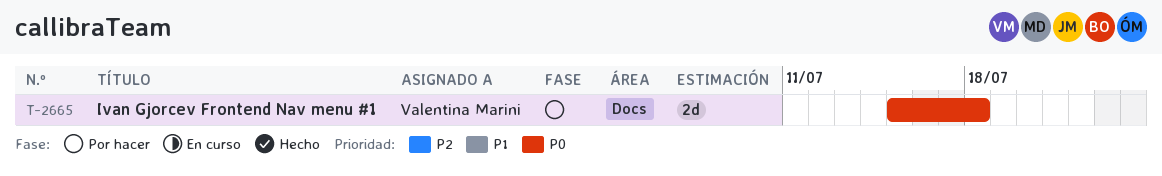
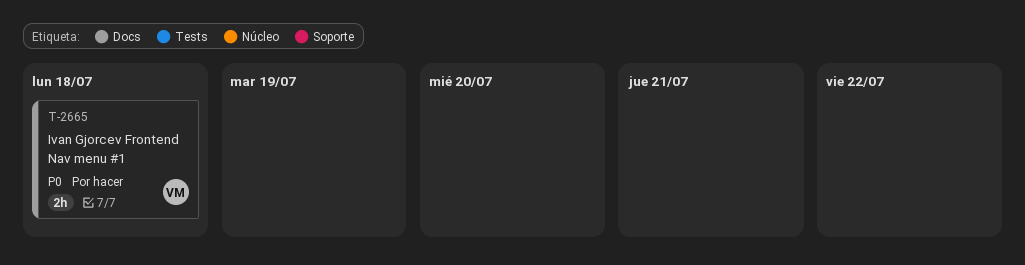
T-2665, estimate: 2d -> 2h

